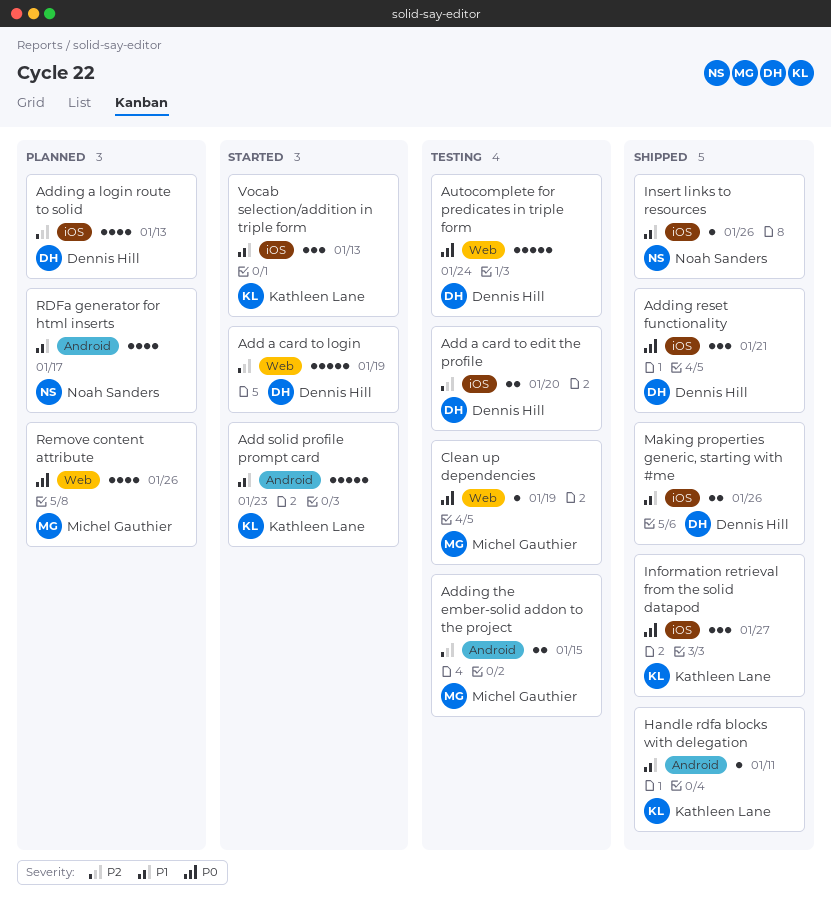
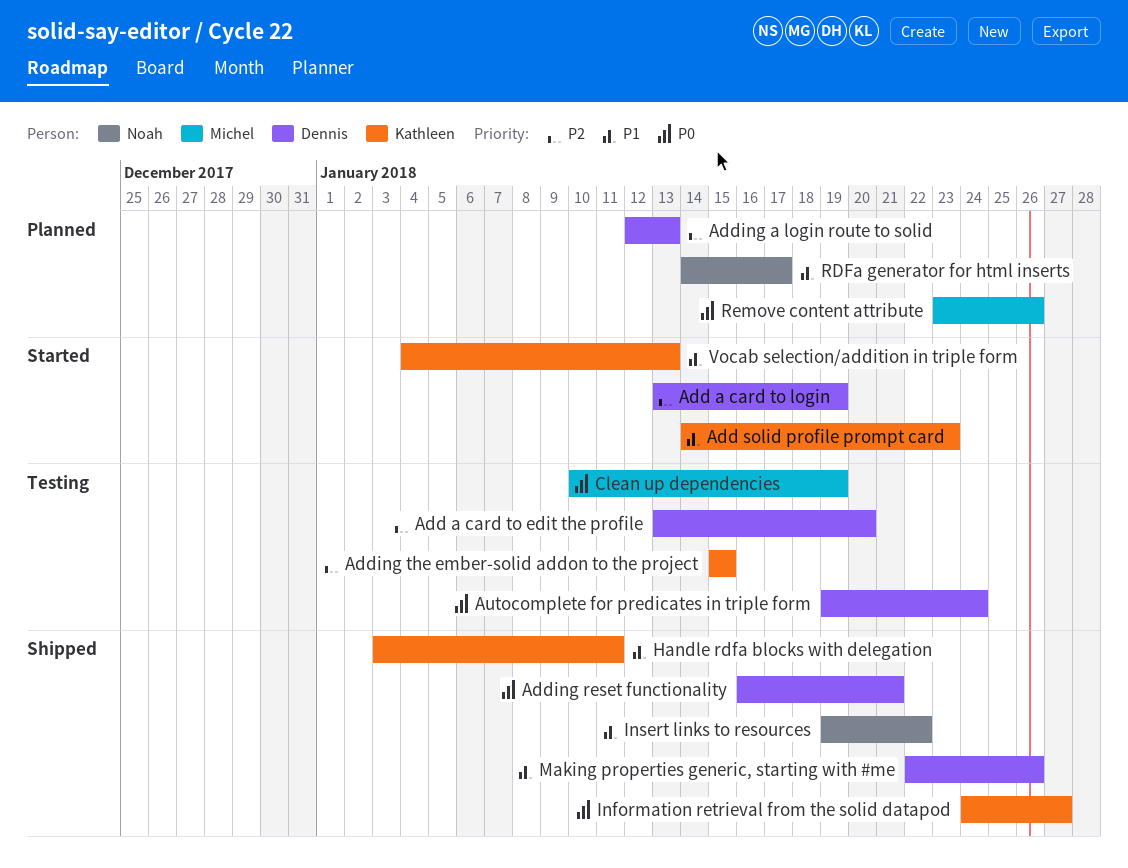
Adding the ember-solid addon to the project, owner: Michel Gauthier -> Kathleen Lane
Insert links to resources, due: Jan 26 -> Jan 22

